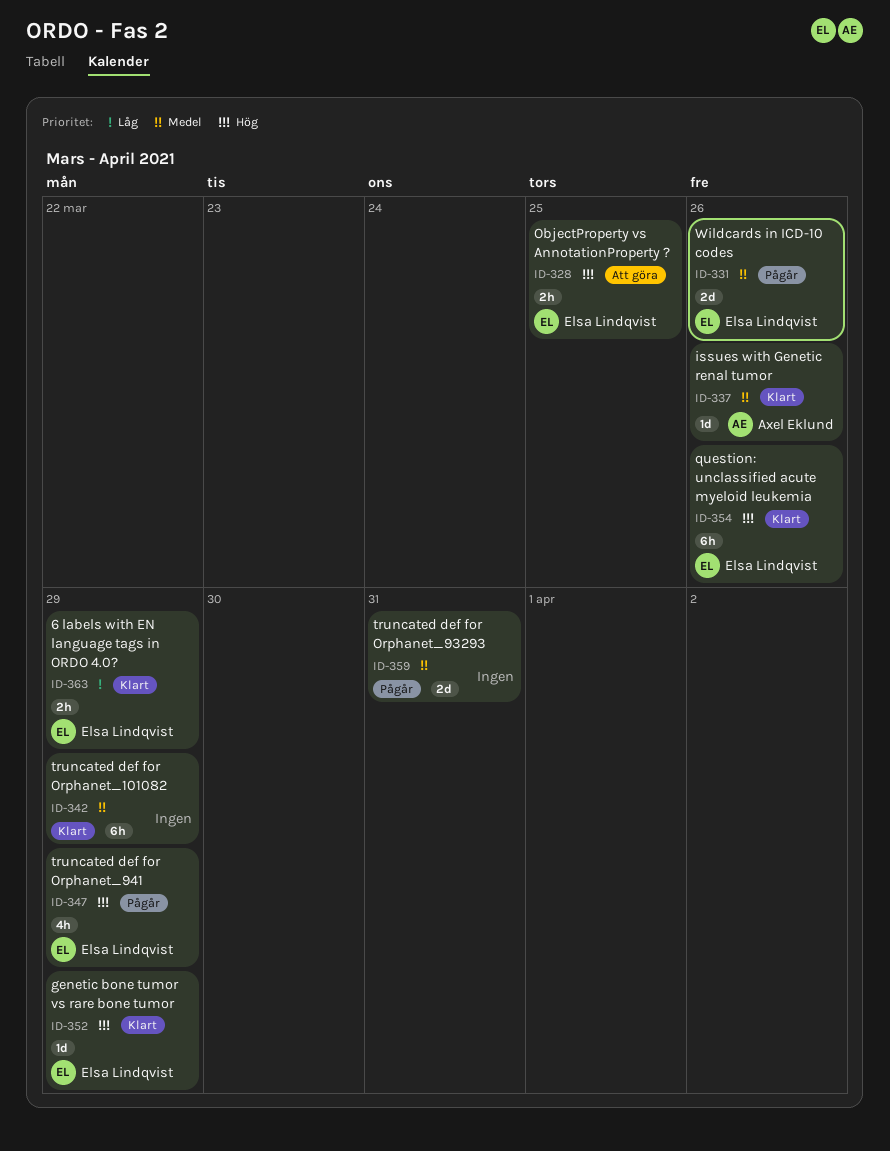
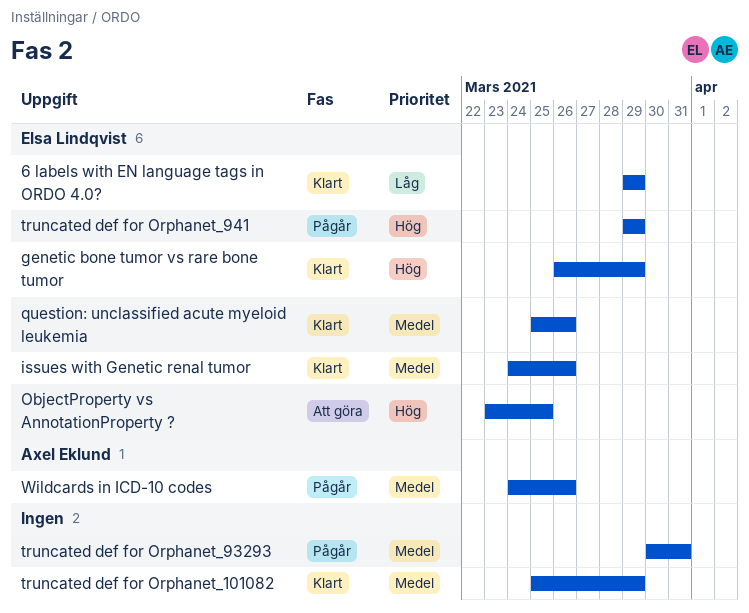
issues with Genetic renal tumor, owner: Axel Eklund -> Elsa Lindqvist
question: unclassified acute myeloid leukemia, priority: Hög -> Medel
Wildcards in ICD-10 codes, owner: Elsa Lindqvist -> Axel Eklund

